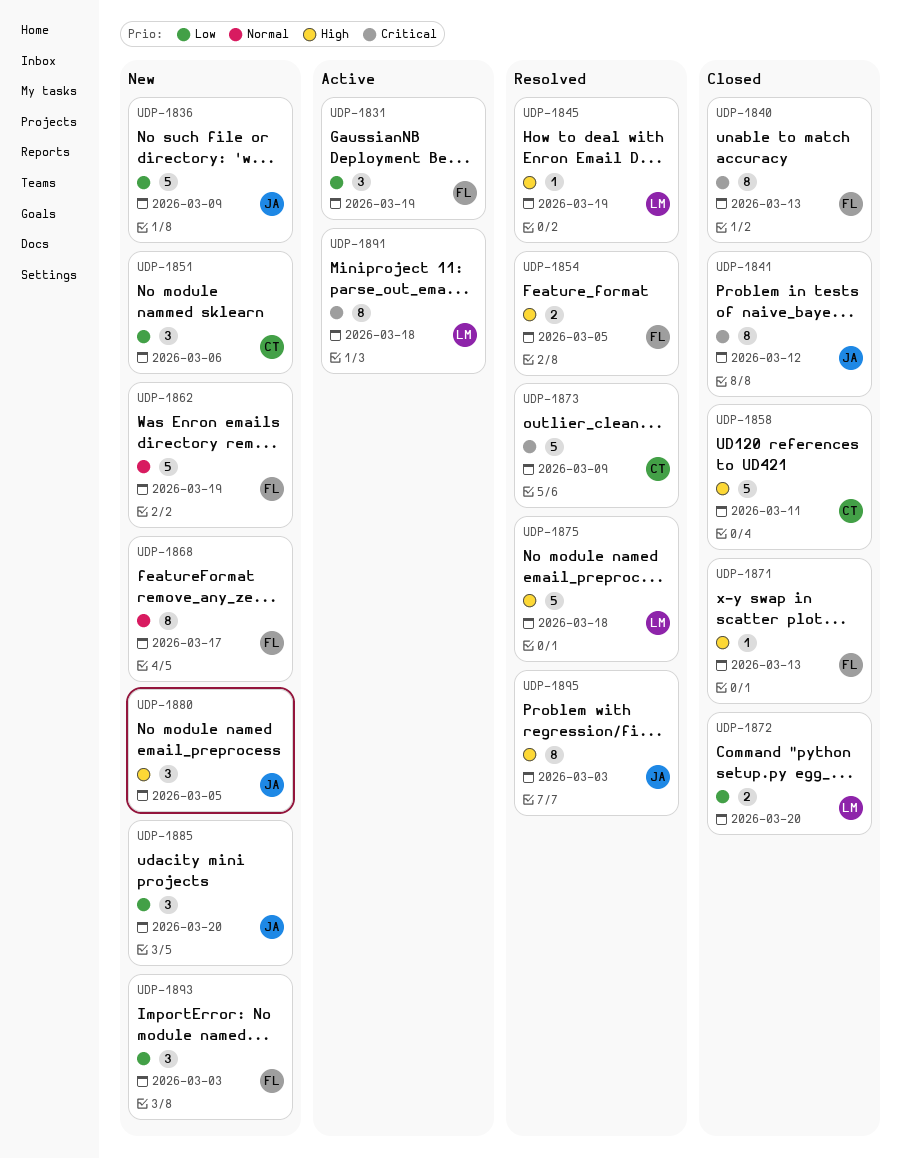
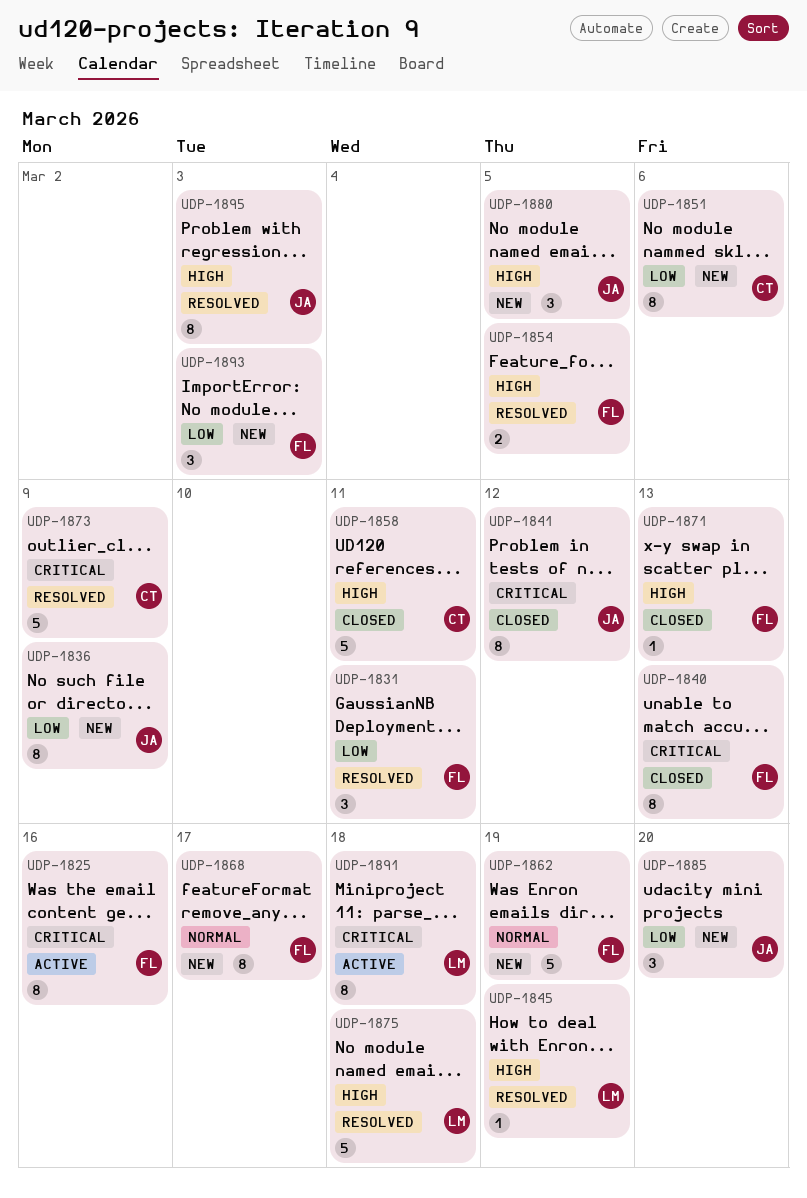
UDP-1825: none -> present
UDP-1831, status: Active -> Resolved
UDP-1831, due: Mar 19 -> Mar 11
UDP-1836, estimate: 5 -> 8
UDP-1851, estimate: 3 -> 8
UDP-1872: present -> none

